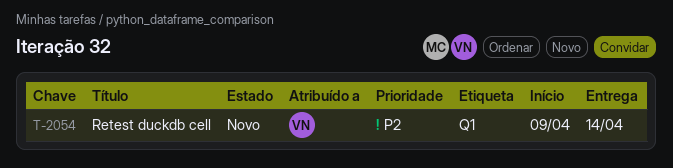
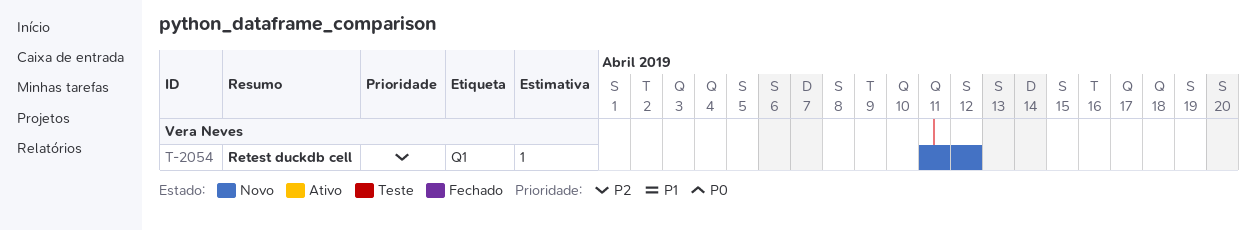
T-2054, start: Apr 9 -> Apr 11
T-2054, due: Apr 14 -> Apr 12

